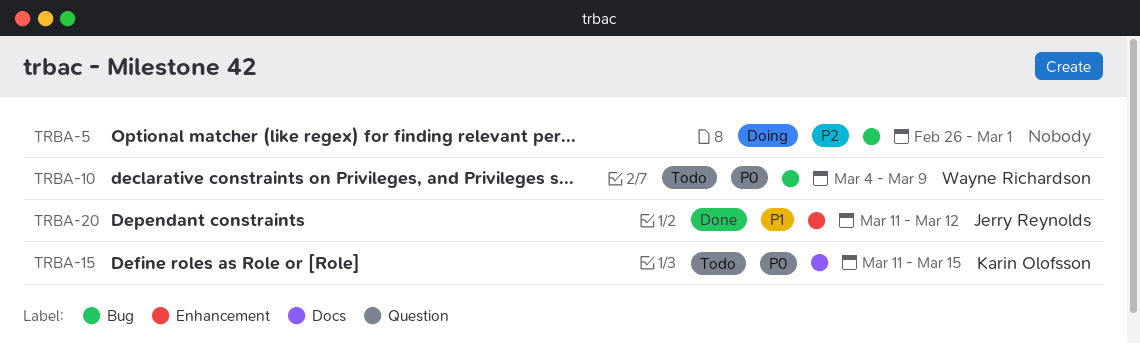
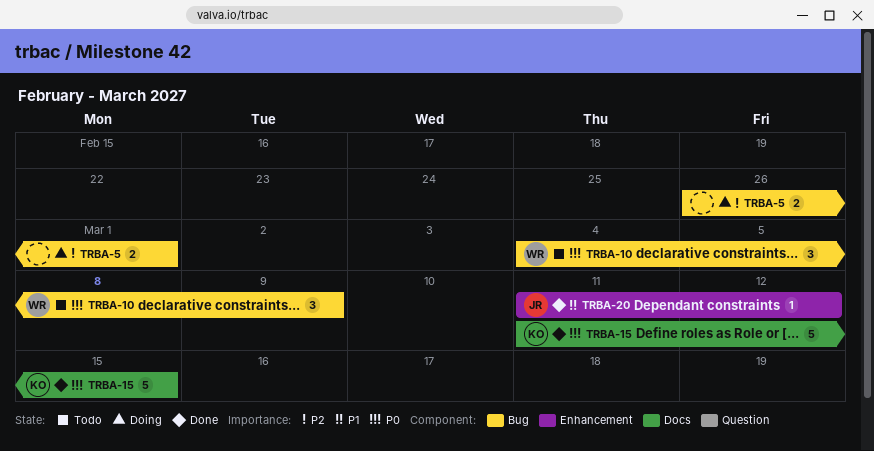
TRBA-15, status: Todo -> Done

